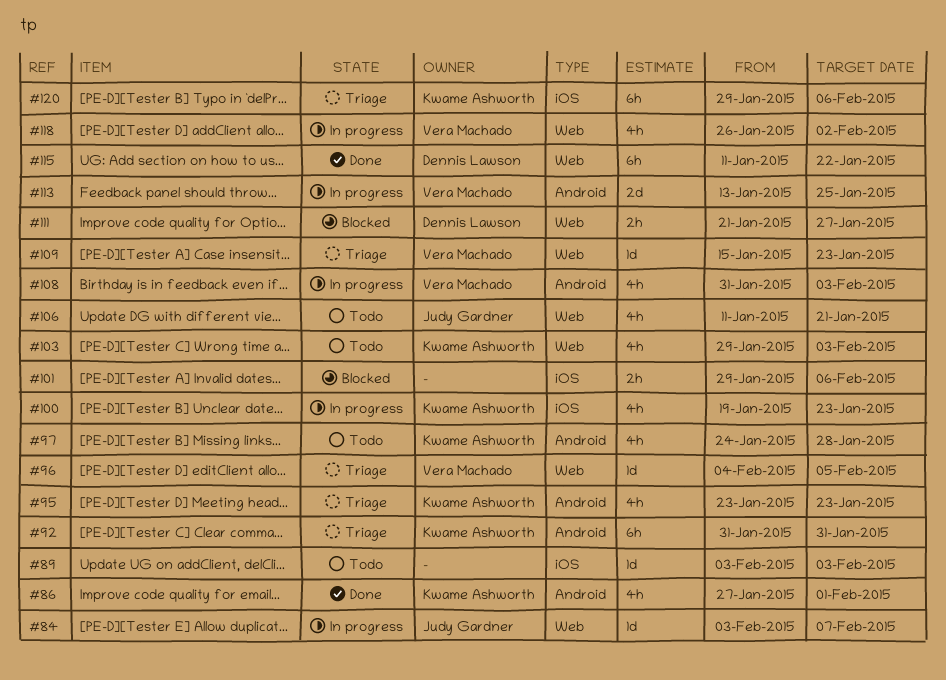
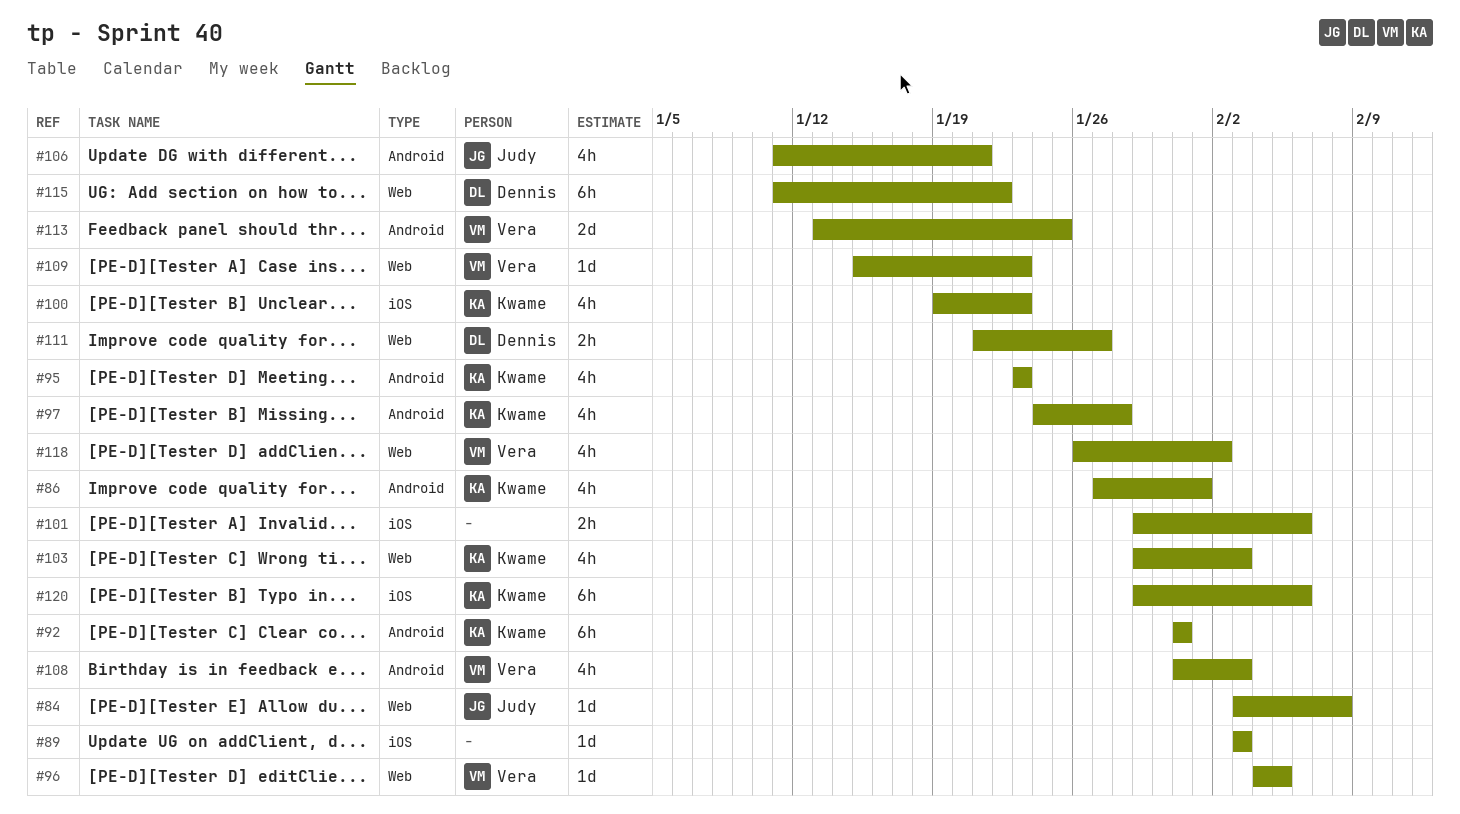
#84, due: Feb 7 -> Feb 8
#106, label: Web -> Android

